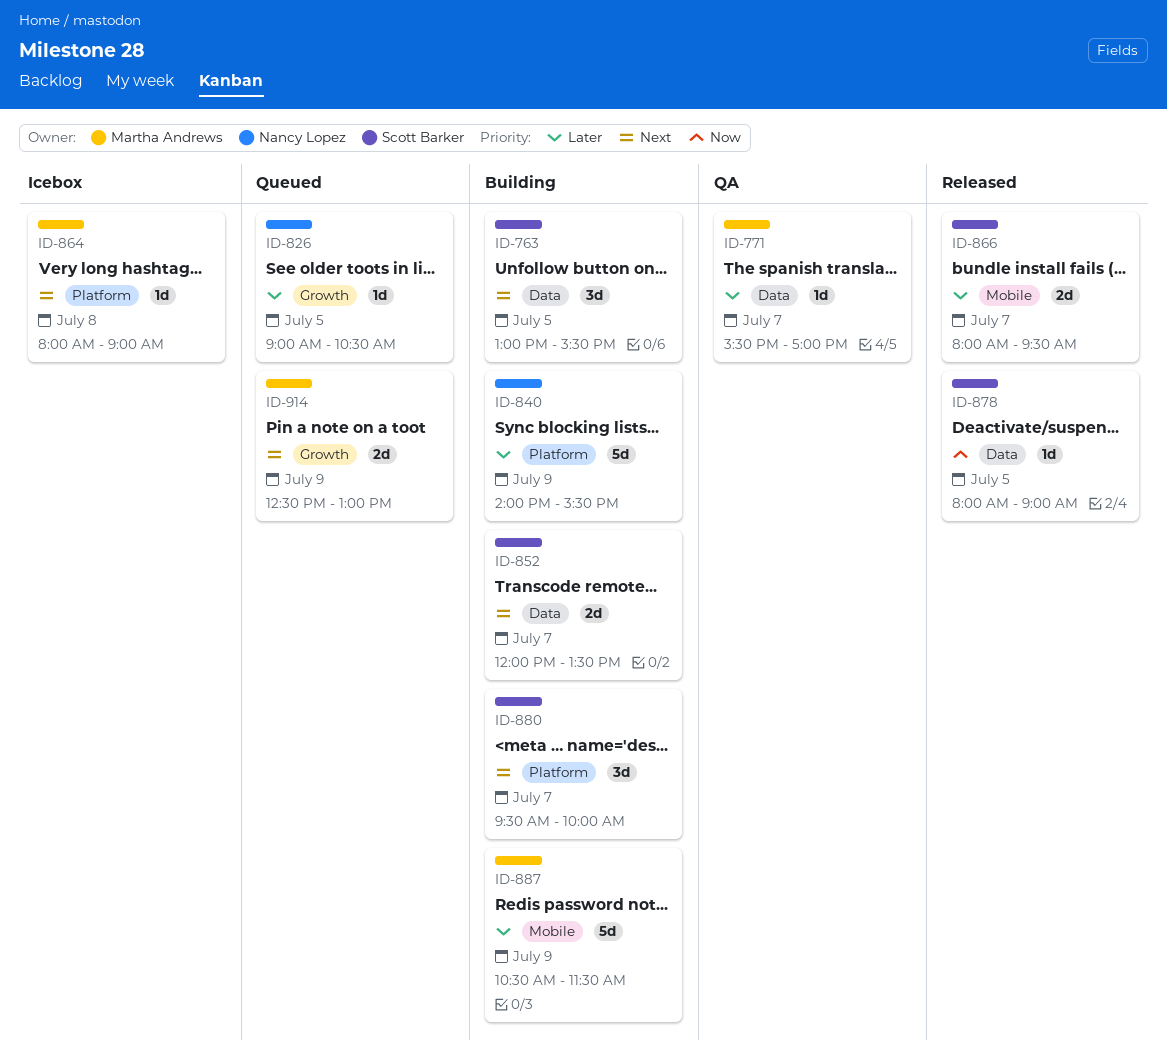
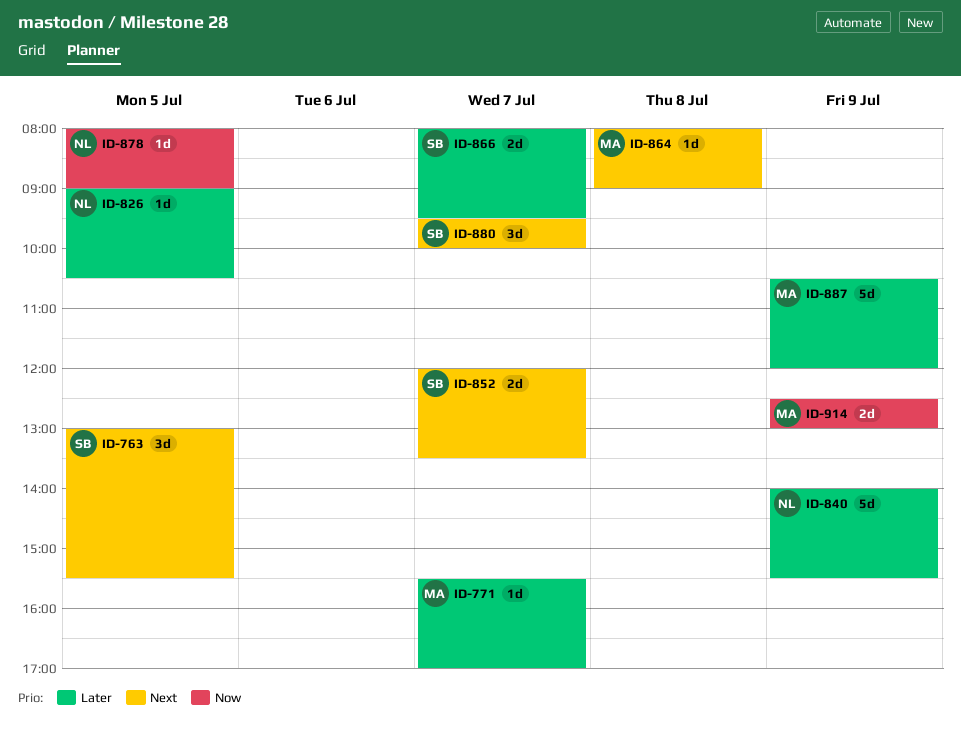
ID-878, owner: Scott Barker -> Nancy Lopez
ID-887, ends: 11:30 -> 12:00
ID-914, priority: Next -> Now

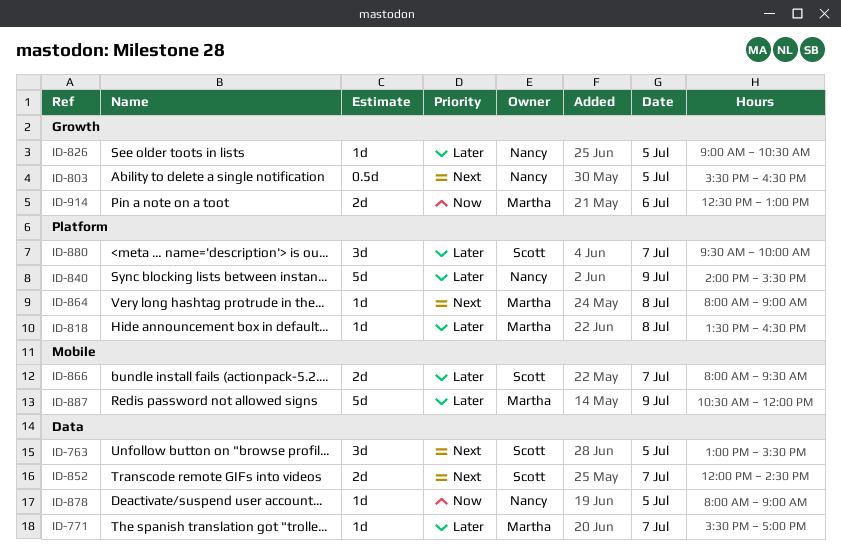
ID-803: none -> present
ID-818: none -> present
ID-852, ends: 13:30 -> 14:30
ID-880, priority: Next -> Later
ID-914, day: Jul 9 -> Jul 6

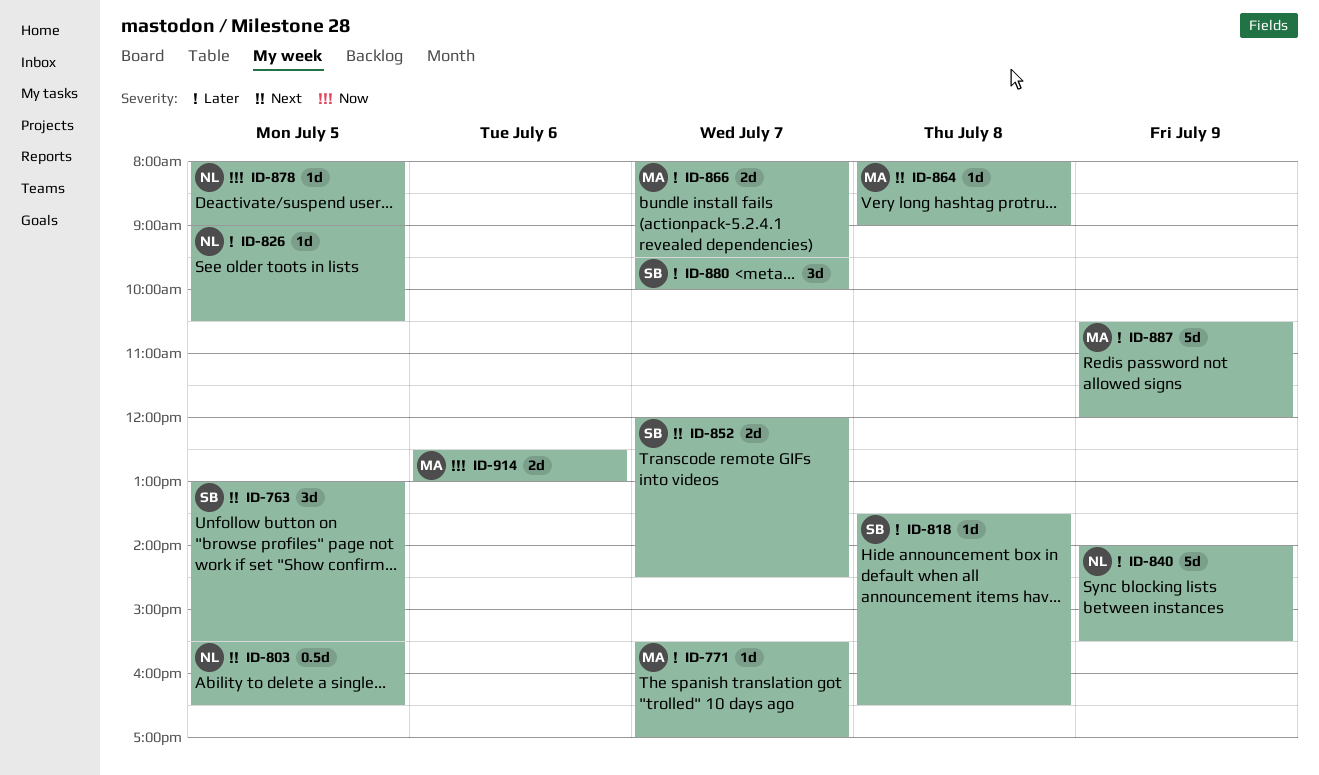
ID-818, owner: Martha -> Scott
ID-866, owner: Scott -> Martha

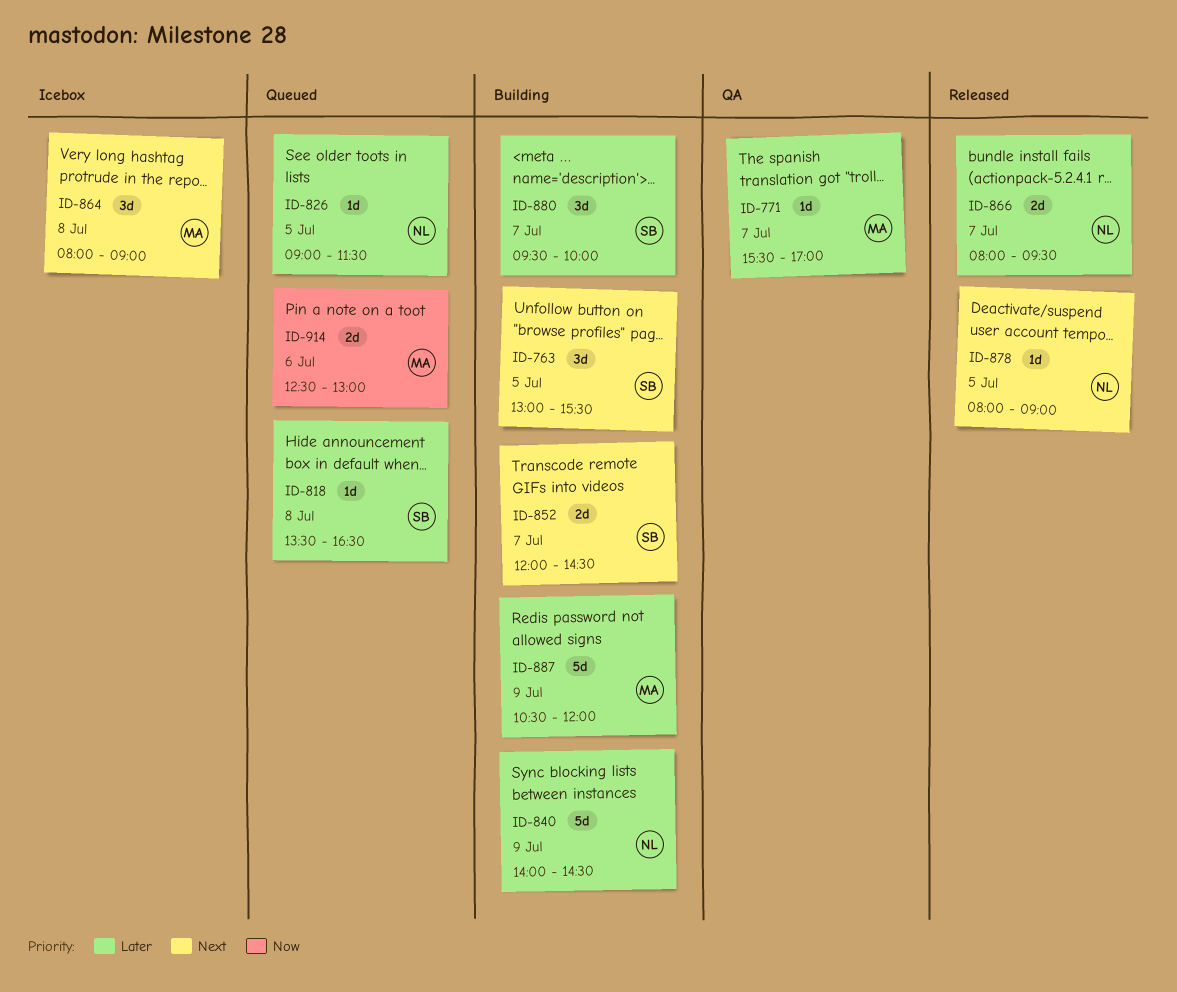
ID-803: present -> none
ID-826, ends: 10:30 -> 11:30
ID-840, ends: 15:30 -> 14:30
ID-864, estimate: 1d -> 3d
ID-866, owner: MA -> NL
ID-878, priority: Now -> Next

